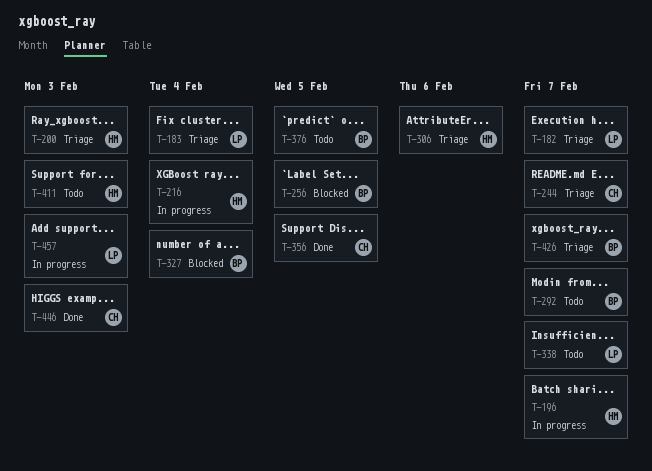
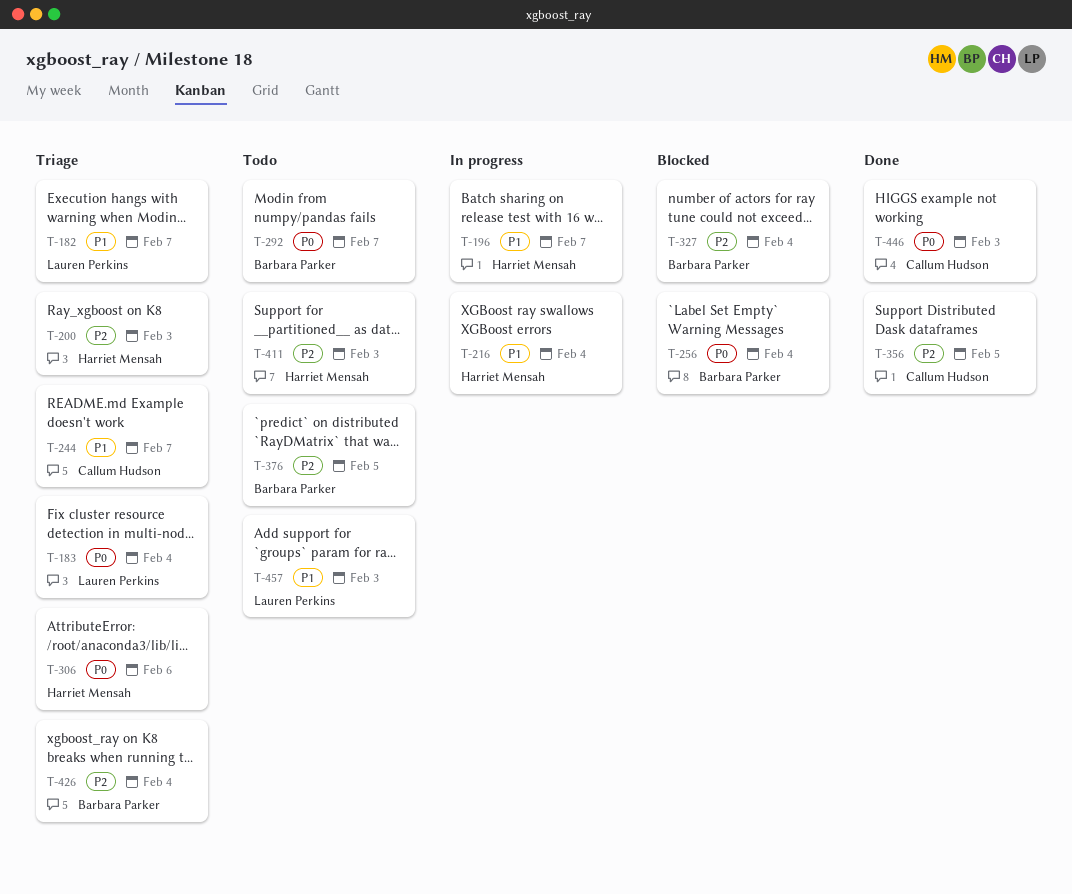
T-256, due: Feb 5 -> Feb 4
T-338: present -> none
T-426, due: Feb 7 -> Feb 4
T-457, status: In progress -> Todo

